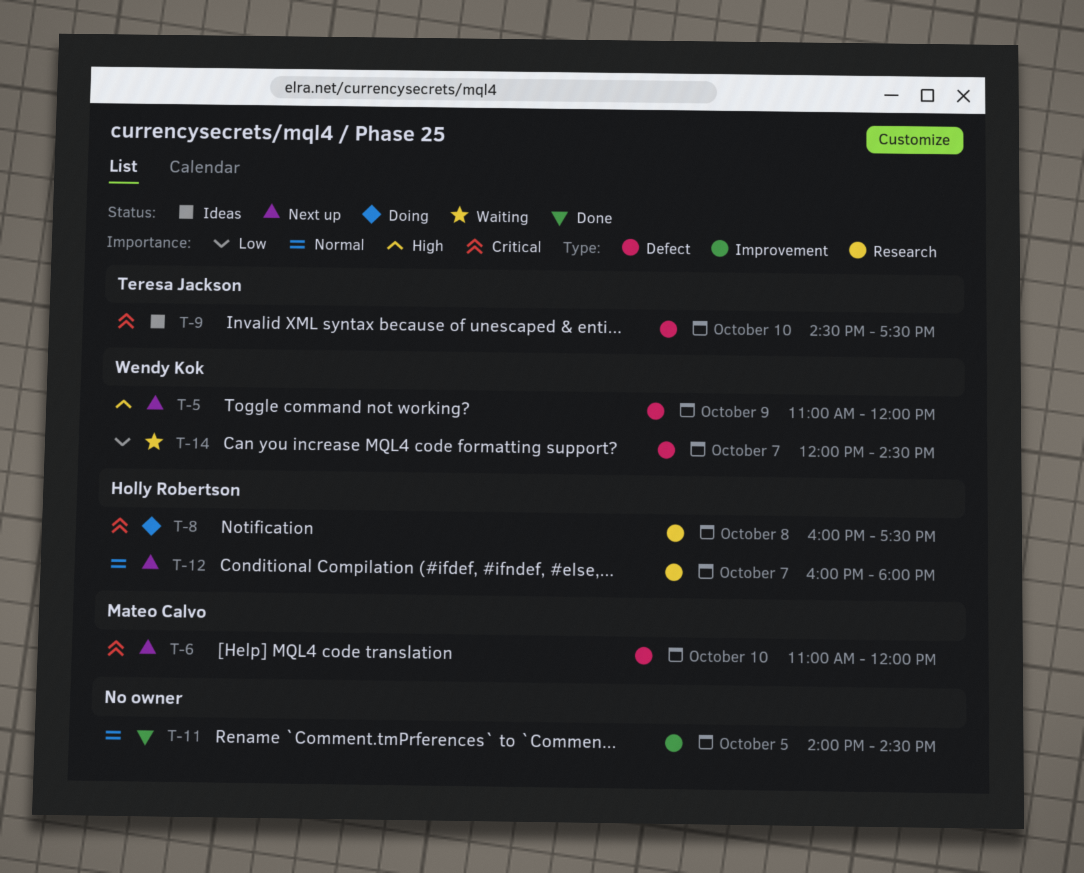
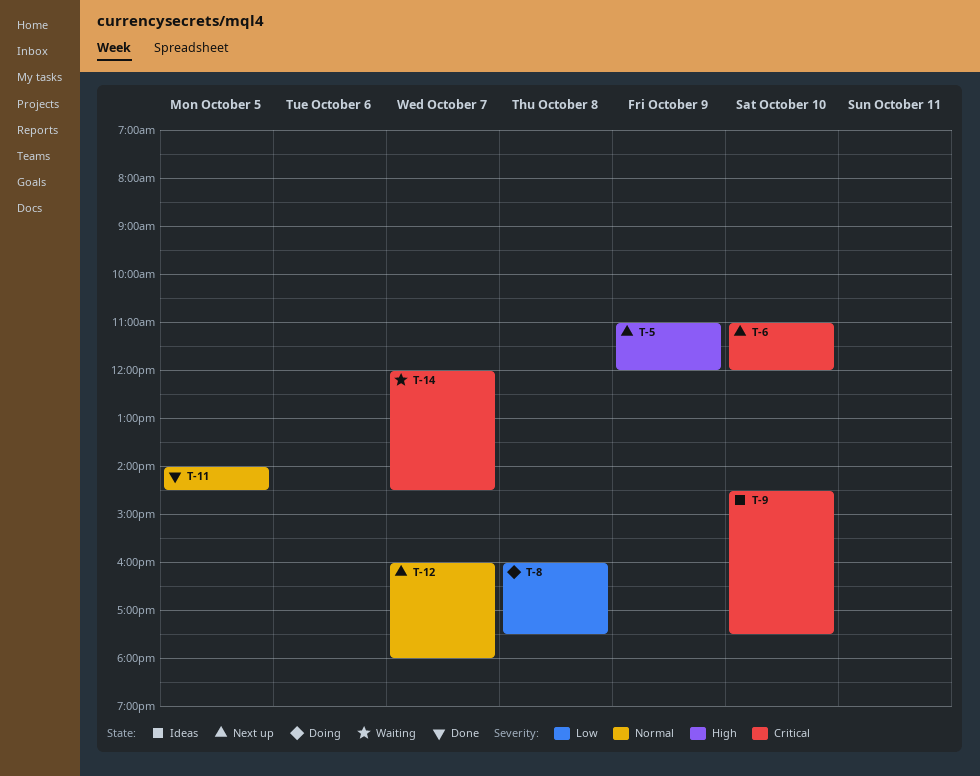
T-8, priority: Critical -> Low
T-14, priority: Low -> Critical

